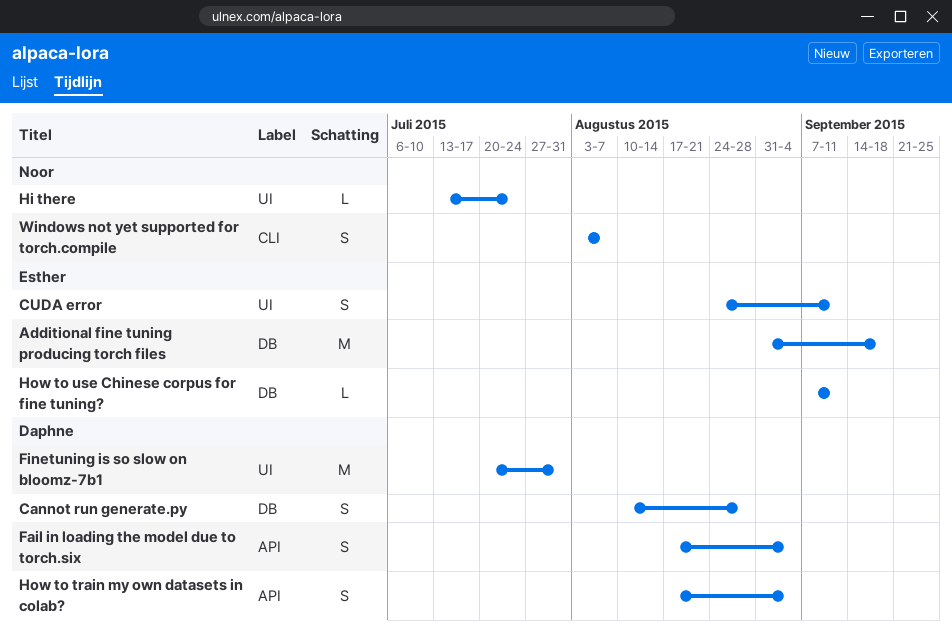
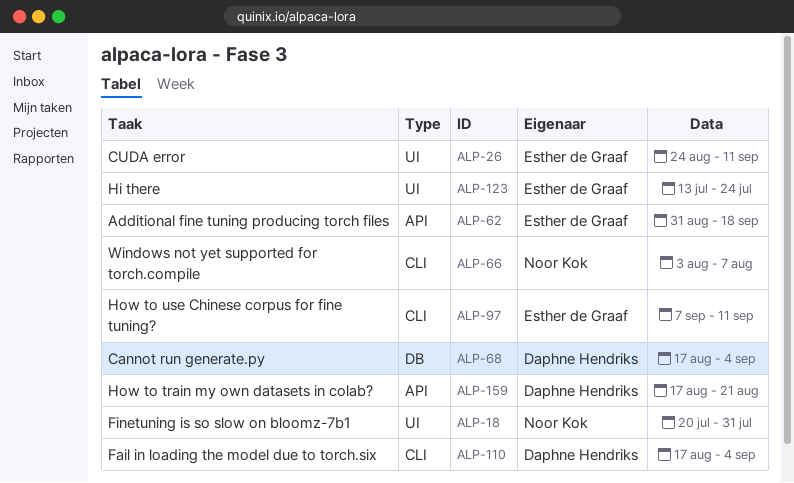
Additional fine tuning producing torch files, label: DB -> API
Cannot run generate.py, start: Aug 10 -> Aug 17
Cannot run generate.py, due: Aug 28 -> Sep 4
Fail in loading the model due to torch.six, label: API -> CLI
Finetuning is so slow on bloomz-7b1, owner: Daphne Hendriks -> Noor Kok
Hi there, owner: Noor Kok -> Esther de Graaf
How to train my own datasets in colab?, due: Sep 4 -> Aug 21
How to use Chinese corpus for fine tuning?, label: DB -> CLI

